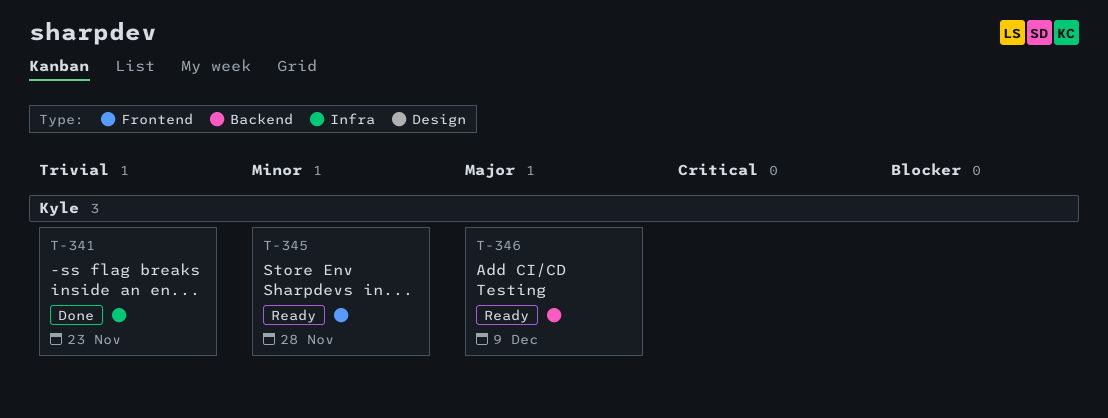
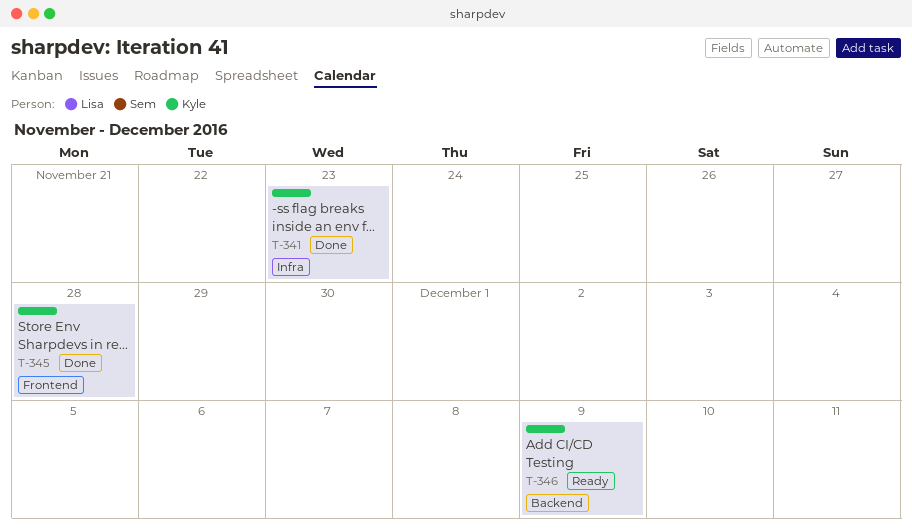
T-345, status: Ready -> Done

